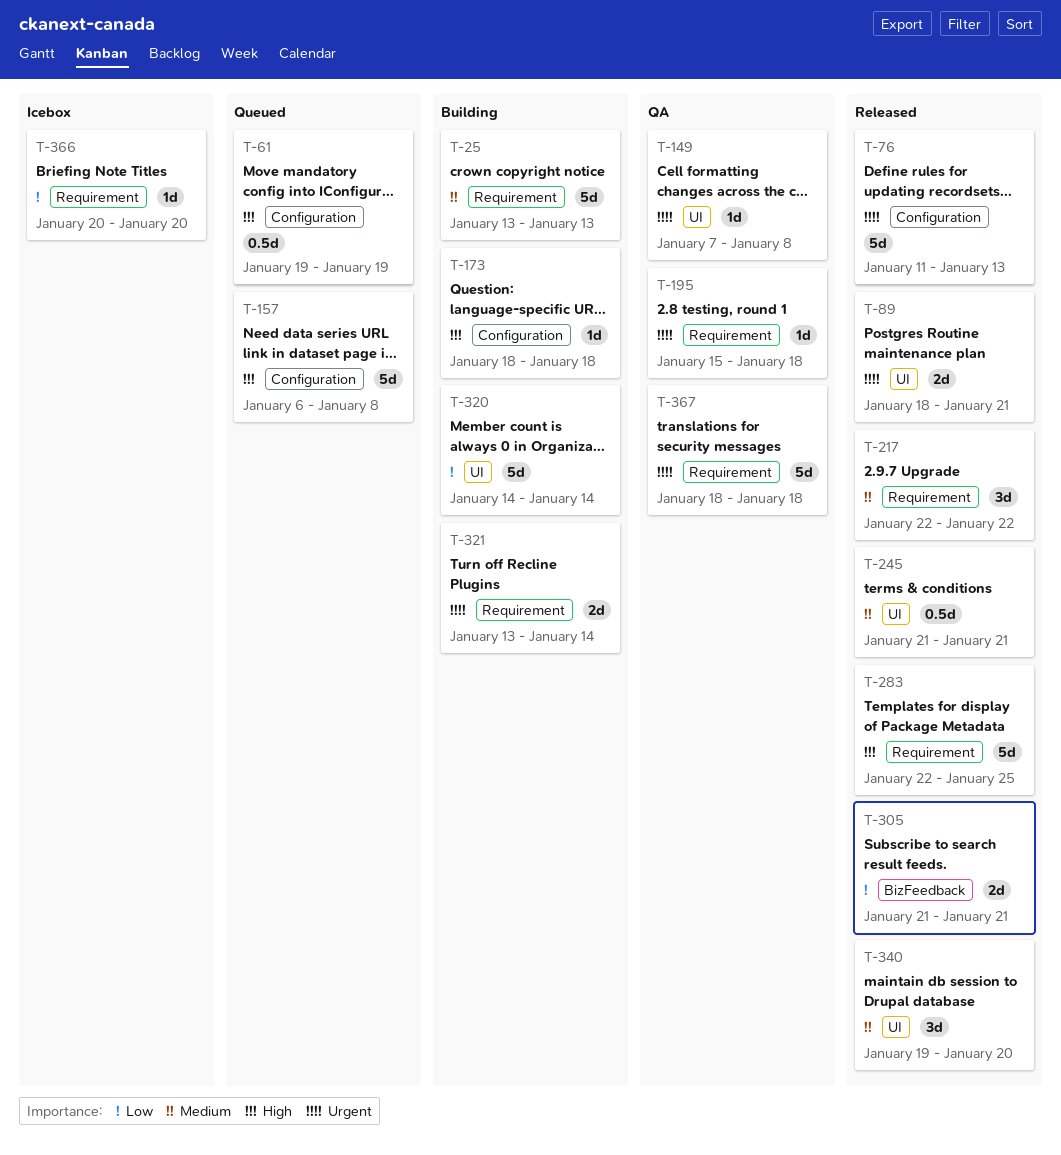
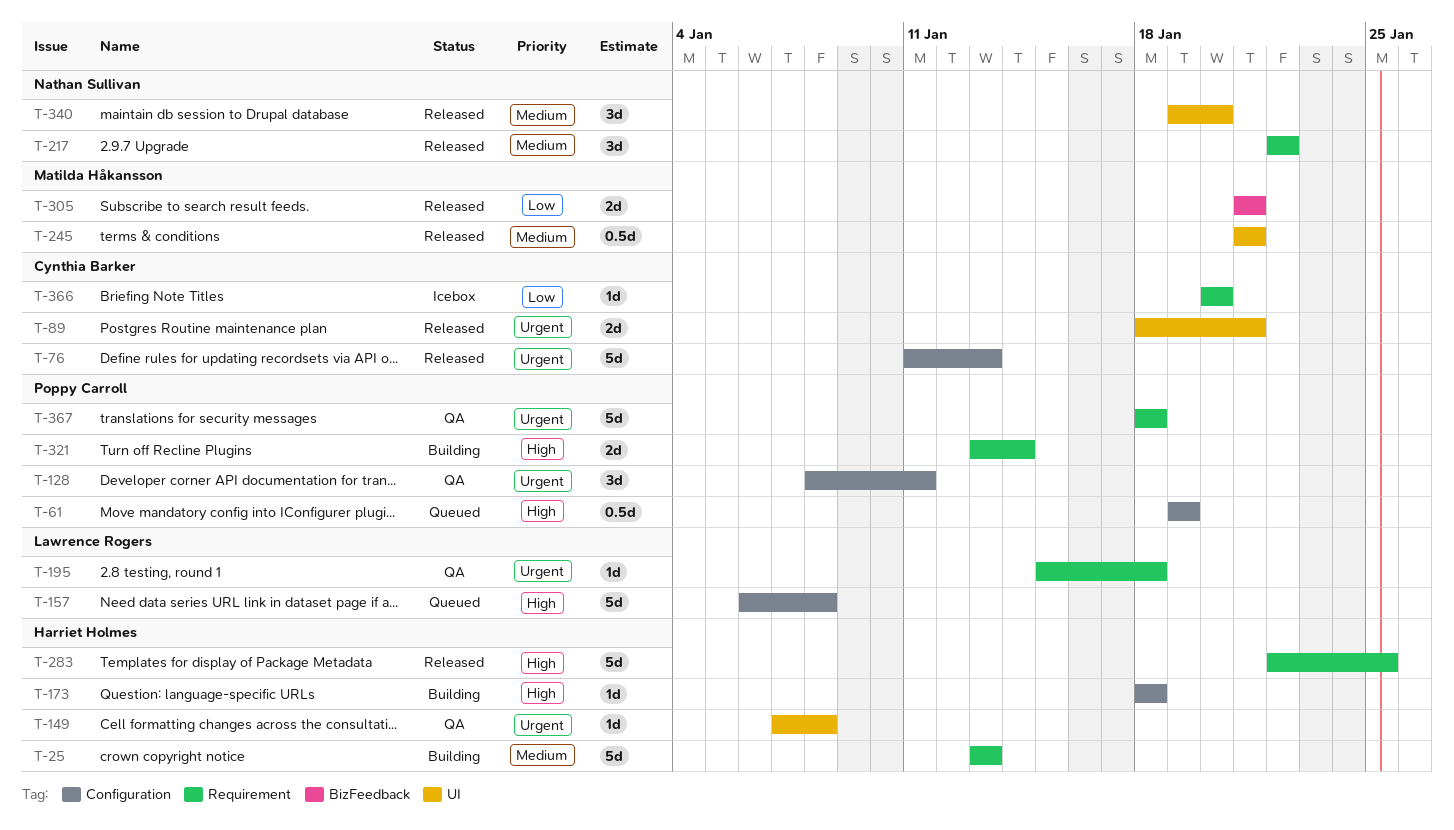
T-128: none -> present
T-320: present -> none
T-321, priority: Urgent -> High

